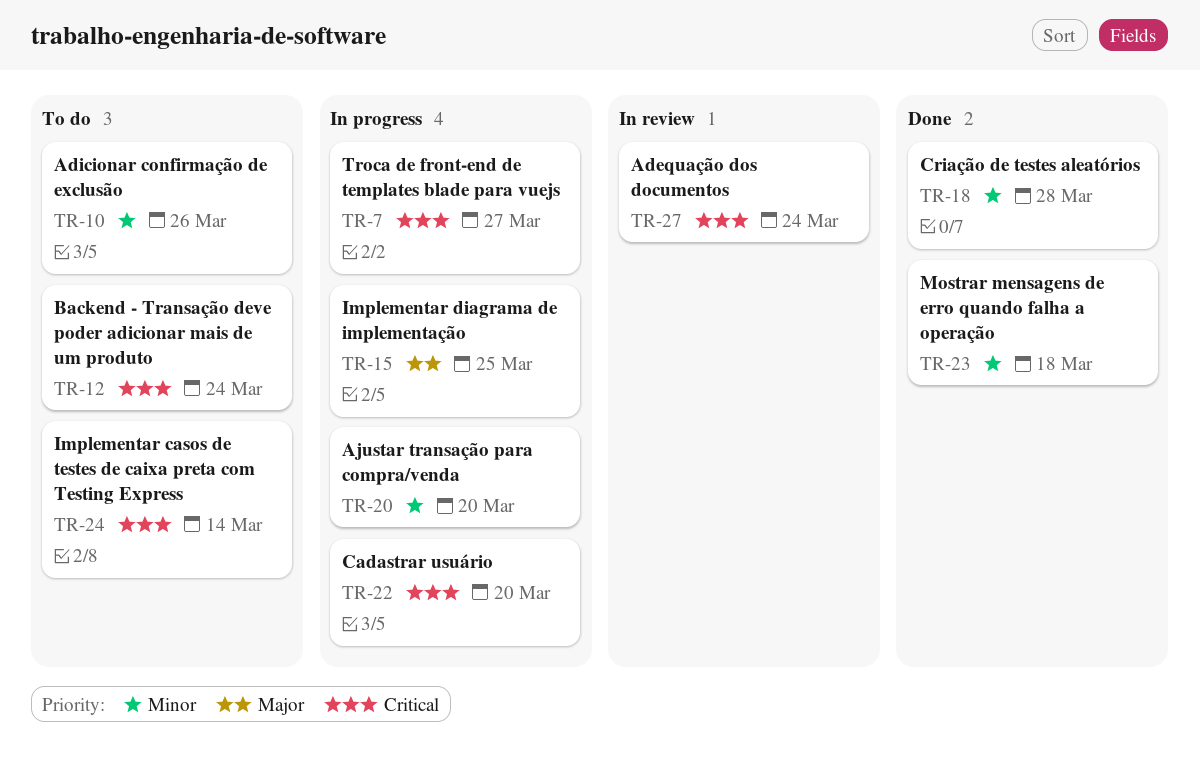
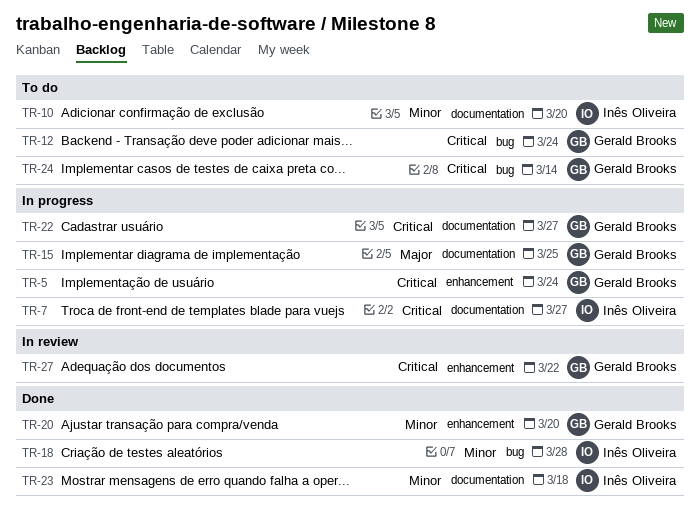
TR-5: none -> present
TR-10, due: Mar 26 -> Mar 20
TR-20, status: In progress -> Done
TR-22, due: Mar 20 -> Mar 27
TR-27, due: Mar 24 -> Mar 22

